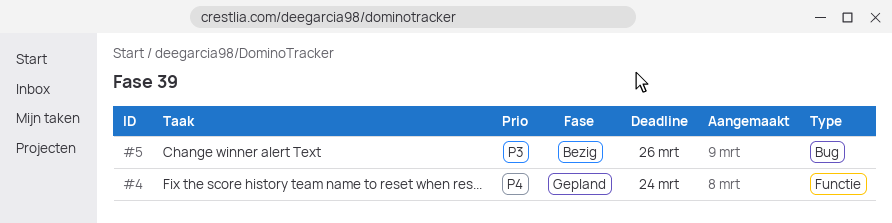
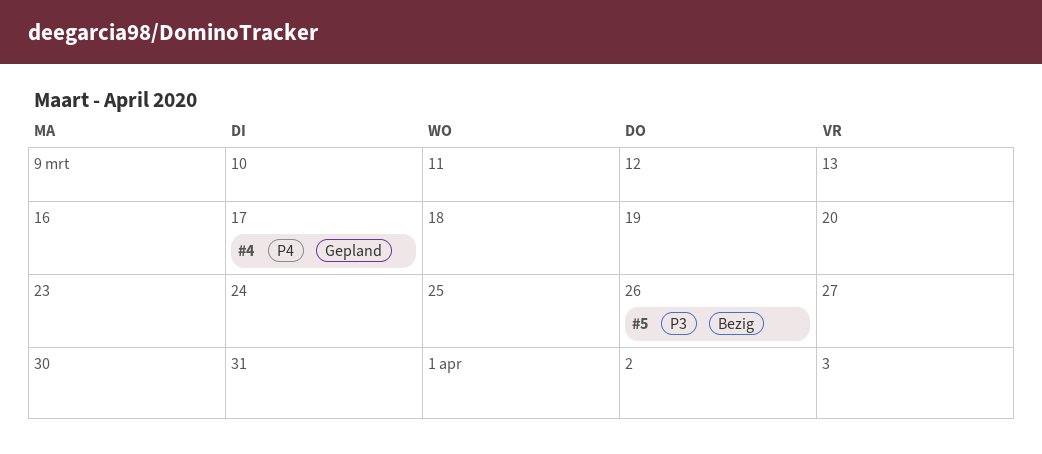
#4, due: Mar 24 -> Mar 17

